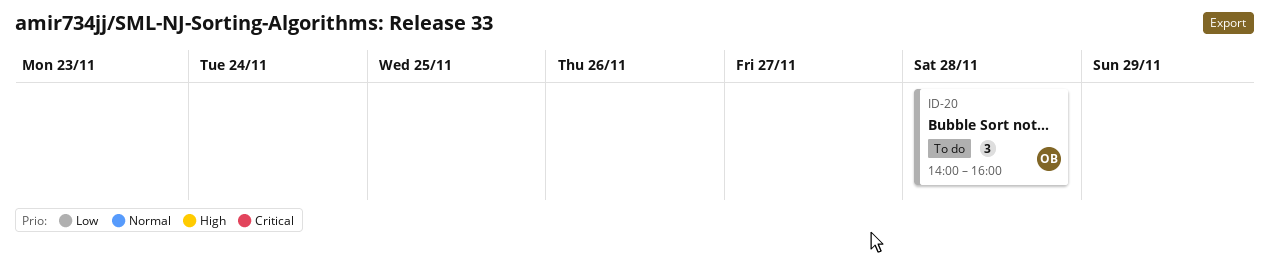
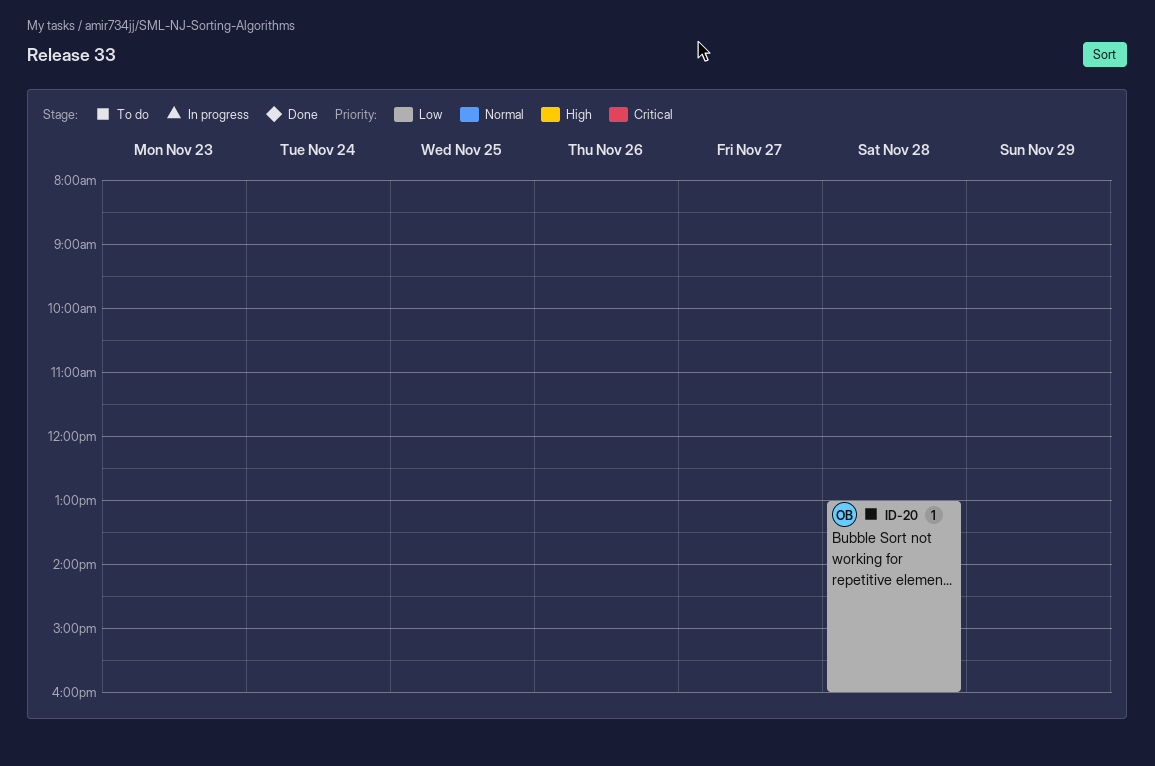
ID-20, estimate: 3 -> 1
ID-20, begins: 14:00 -> 13:00

